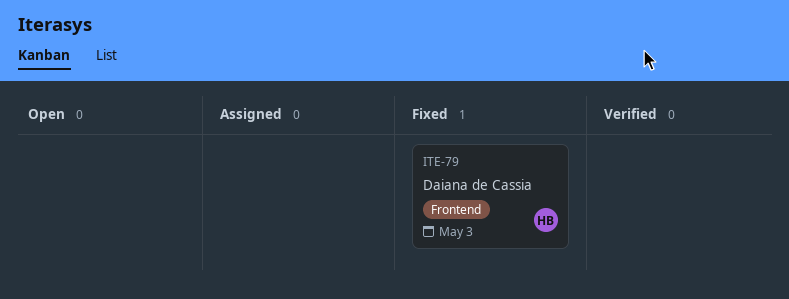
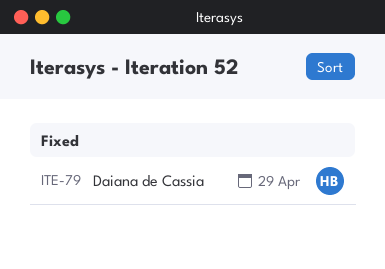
ITE-79, due: May 3 -> Apr 29

